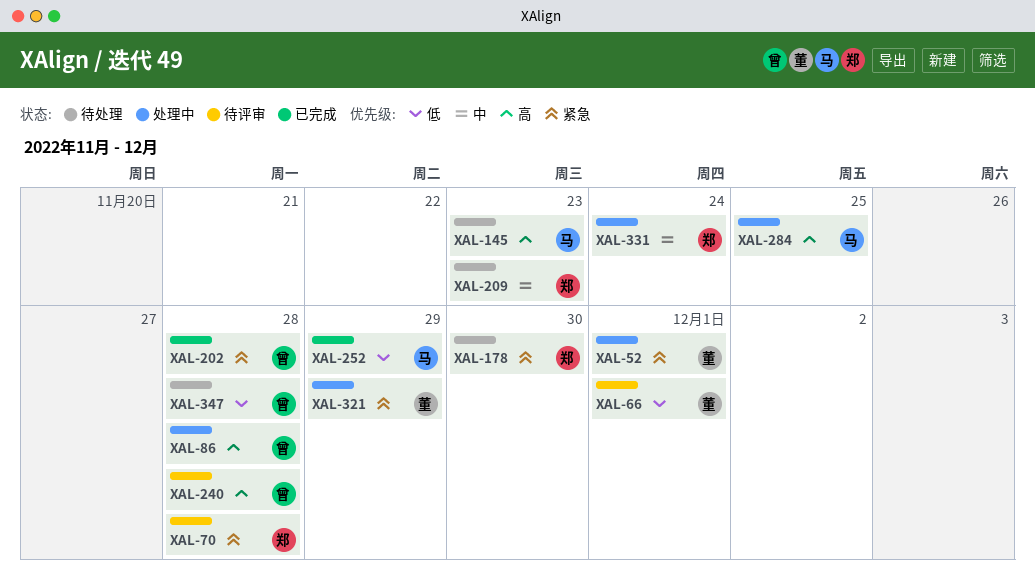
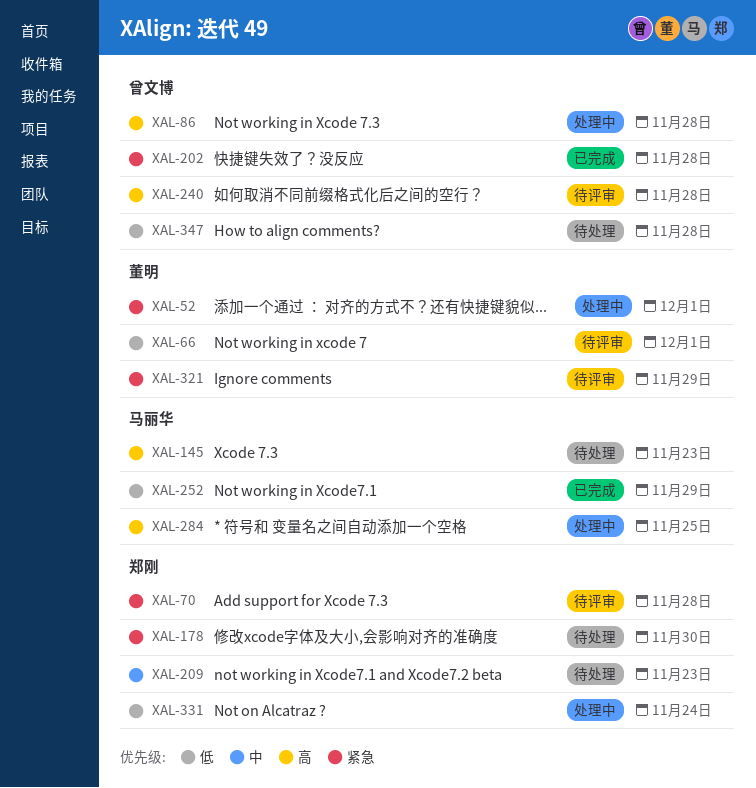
XAL-321, status: 处理中 -> 待评审
XAL-331, priority: 中 -> 低

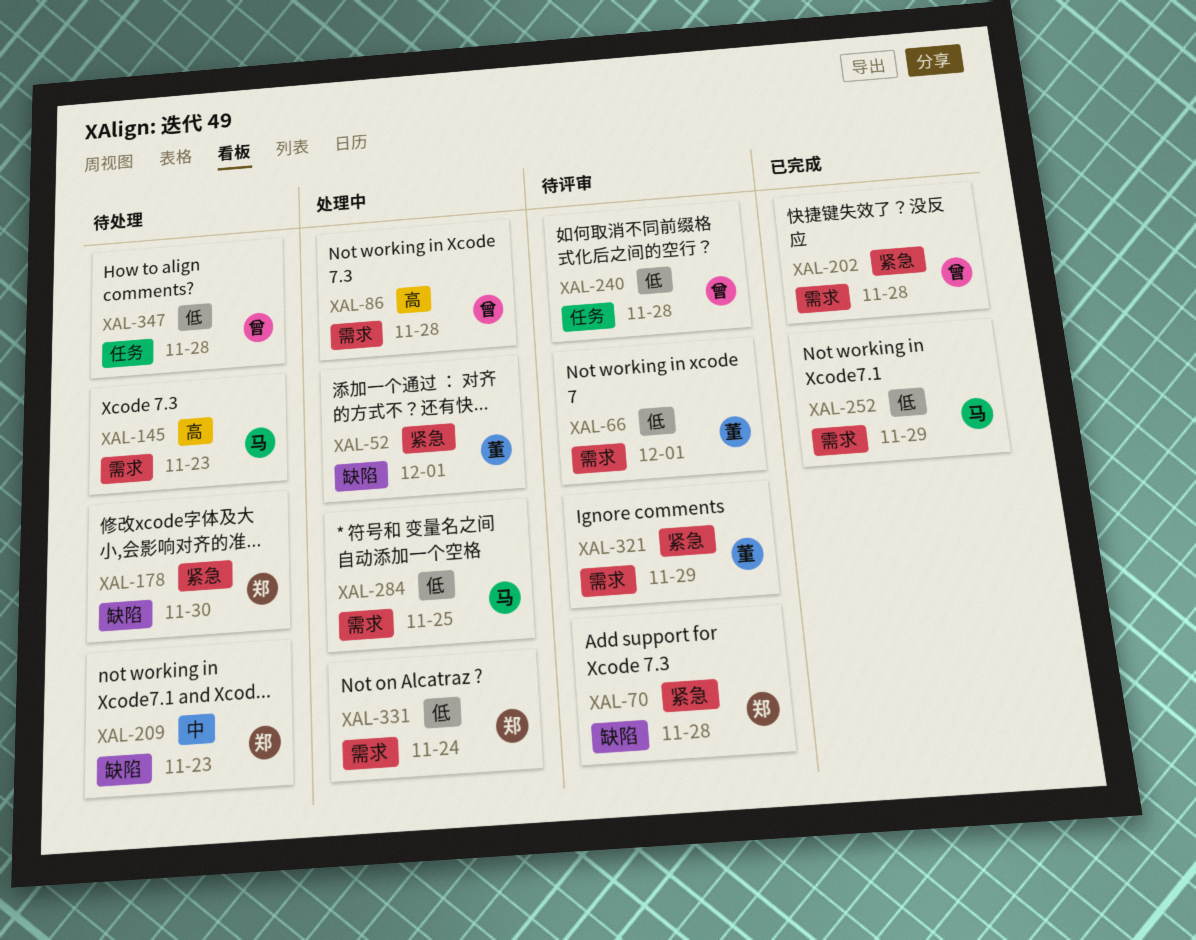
XAL-240, priority: 高 -> 低
XAL-284, priority: 高 -> 低

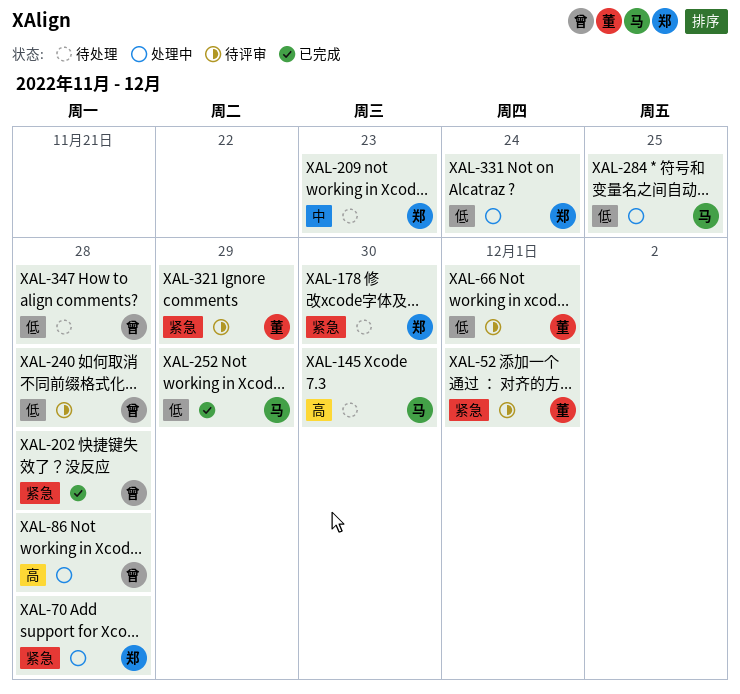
XAL-52, status: 处理中 -> 待评审
XAL-70, status: 待评审 -> 处理中
XAL-145, due: Nov 23 -> Nov 30

